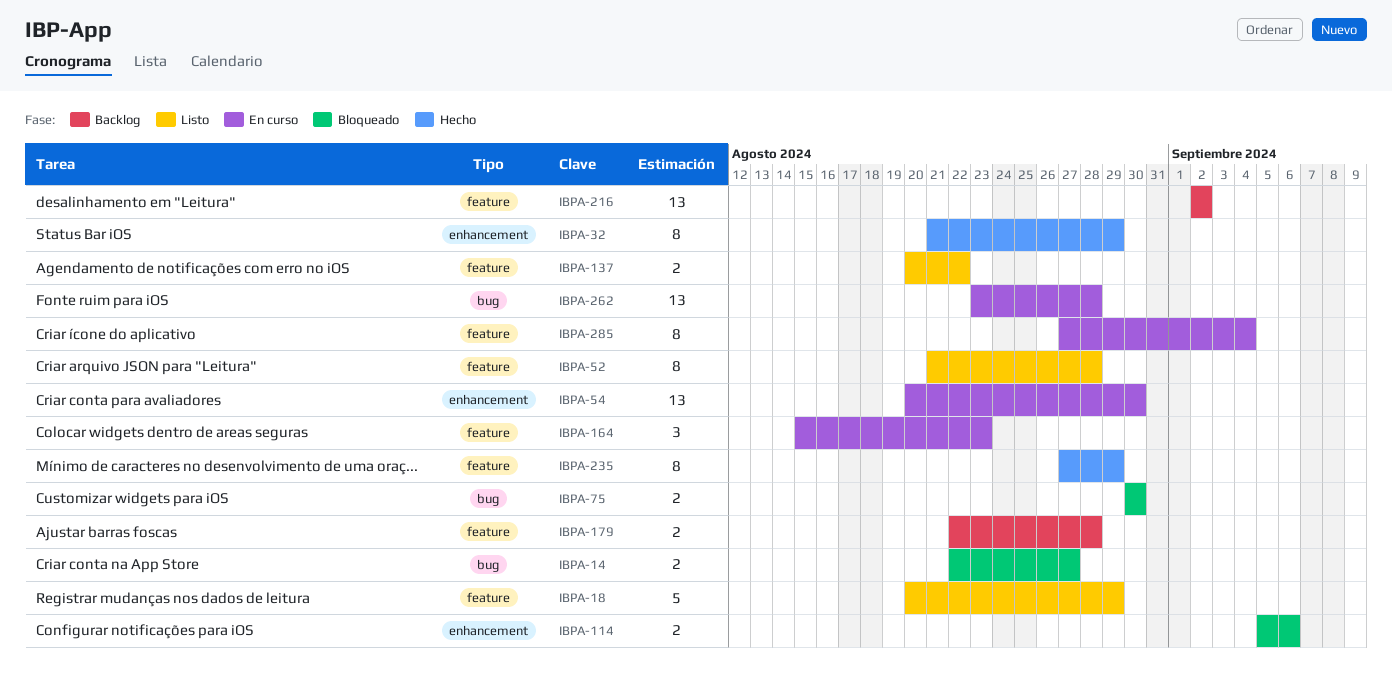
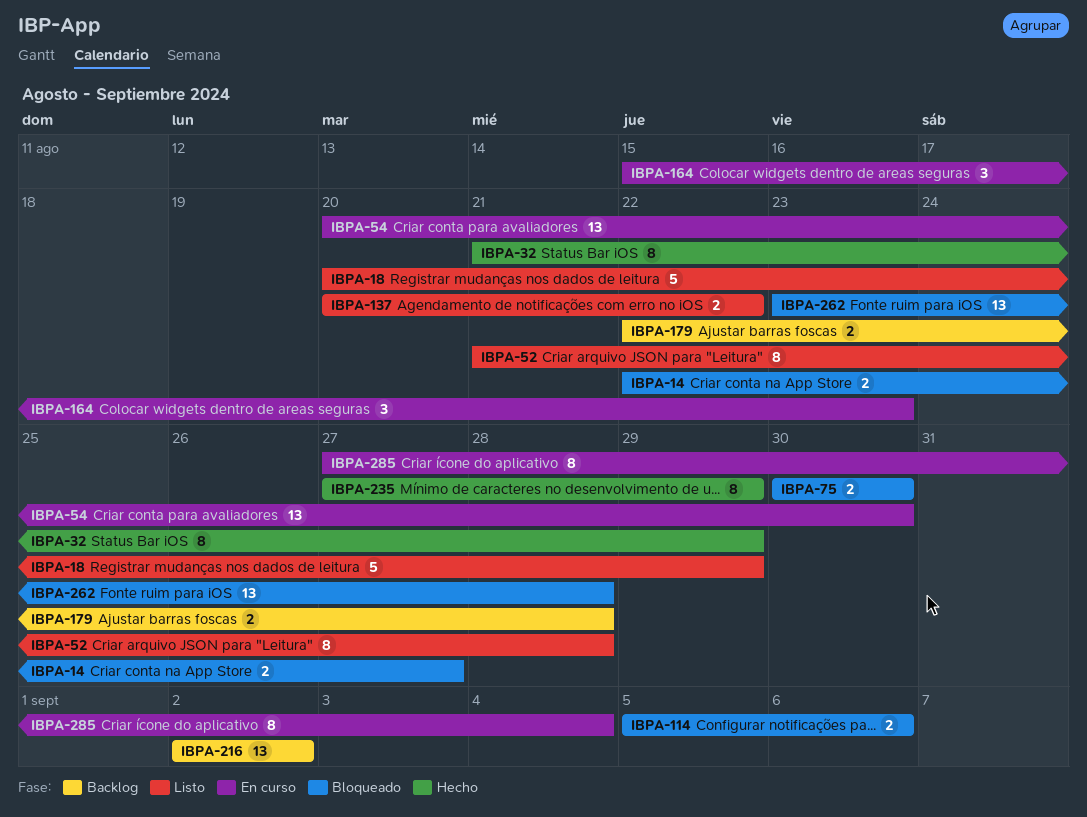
IBPA-262, status: En curso -> Bloqueado

